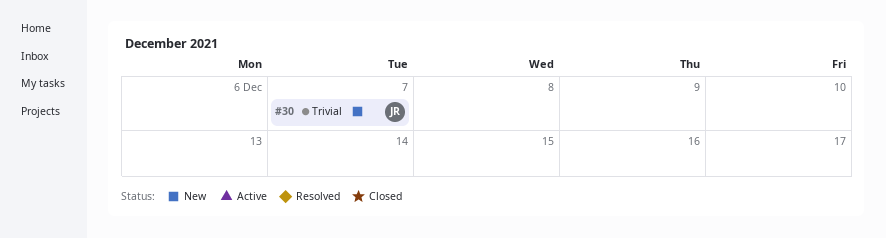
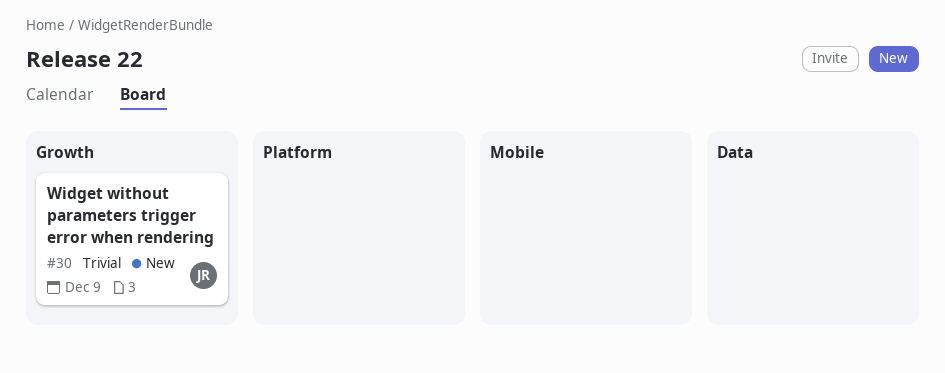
#30, due: Dec 7 -> Dec 9

